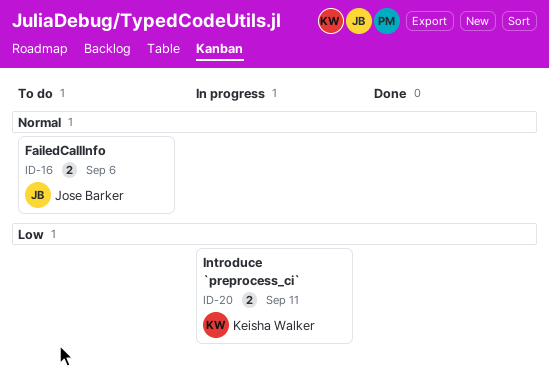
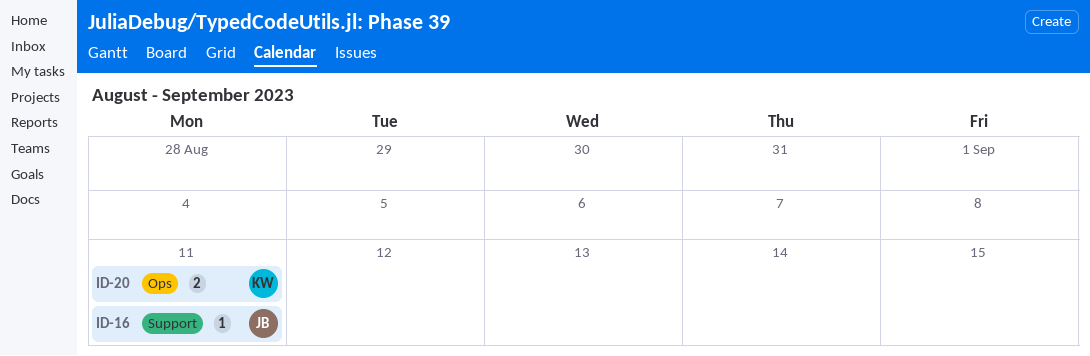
ID-16, estimate: 2 -> 1
ID-16, due: Sep 6 -> Sep 11

